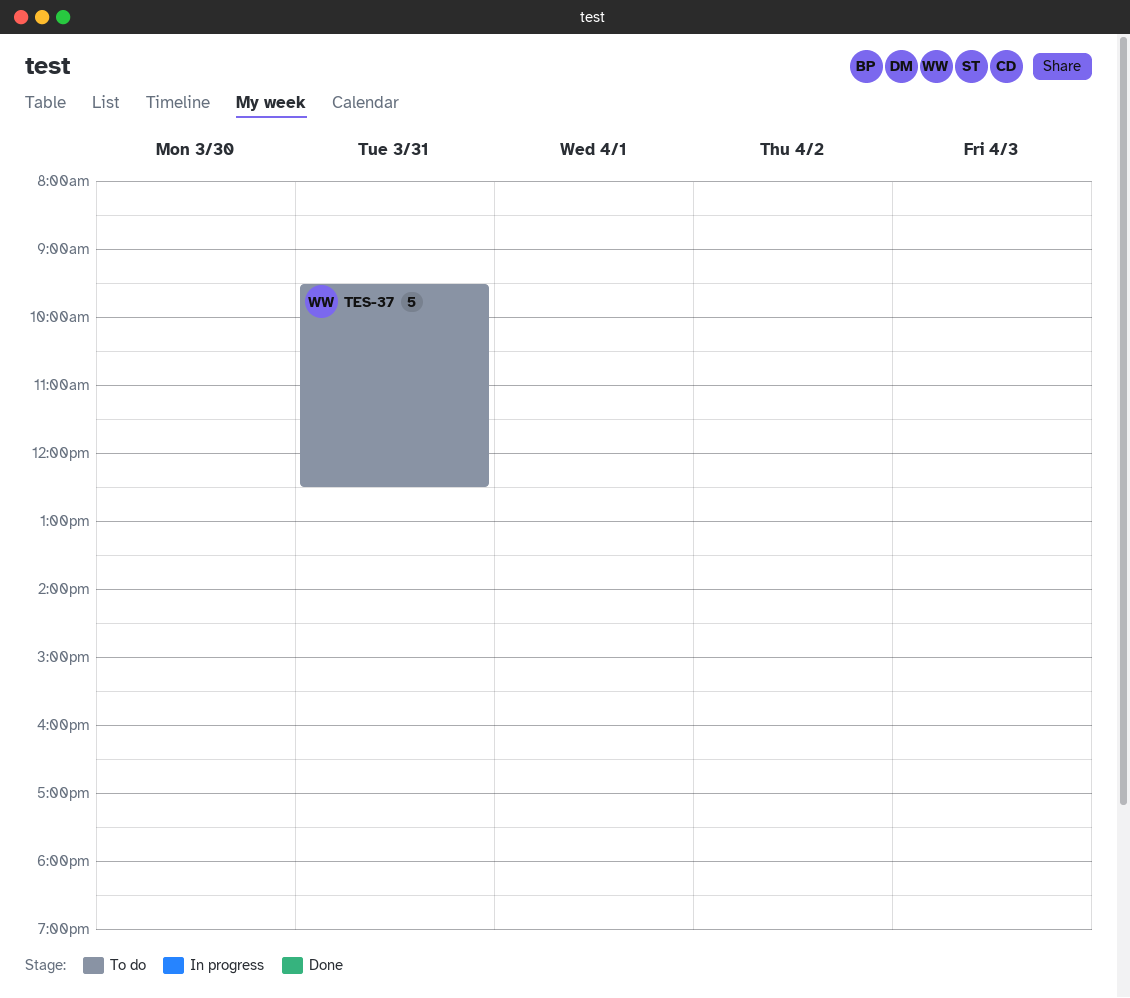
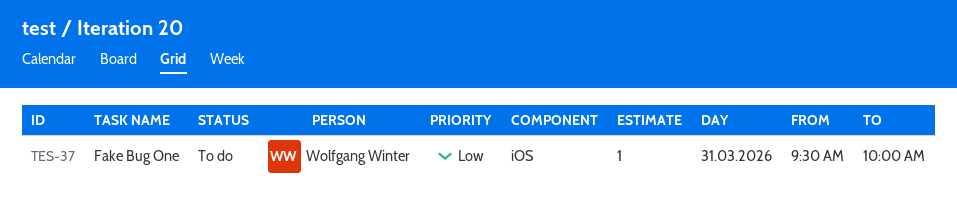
TES-37, estimate: 5 -> 1
TES-37, ends: 12:30 -> 10:00

